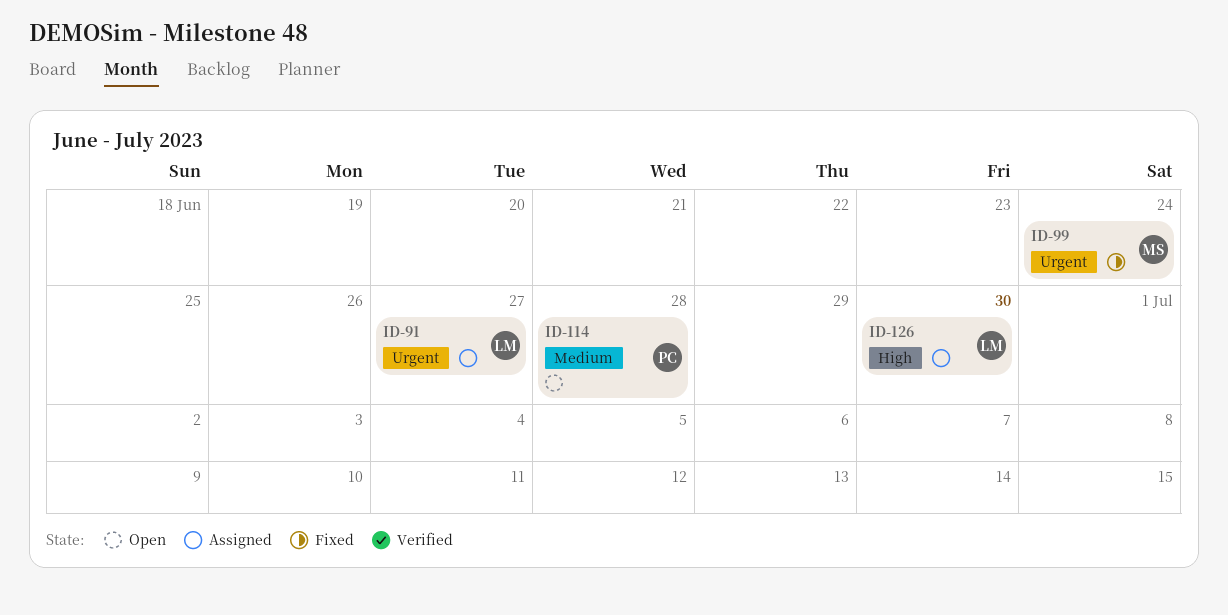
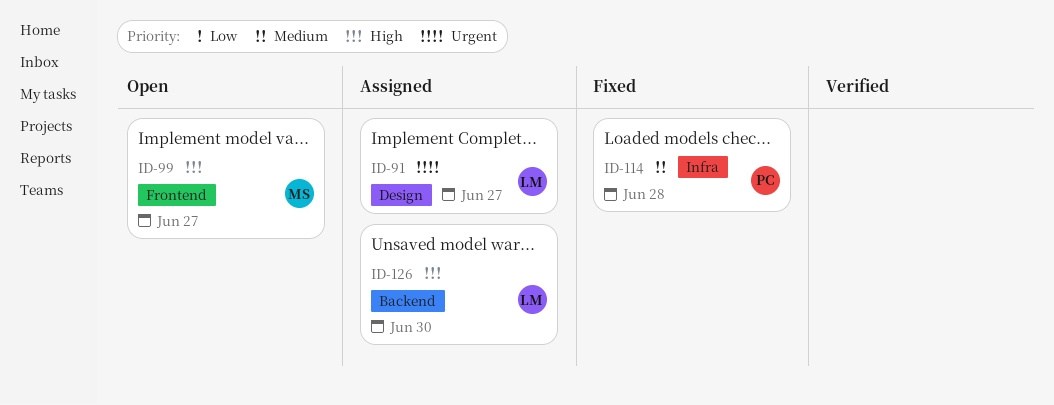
ID-99, status: Fixed -> Open
ID-99, priority: Urgent -> High
ID-99, due: Jun 24 -> Jun 27
ID-114, status: Open -> Fixed

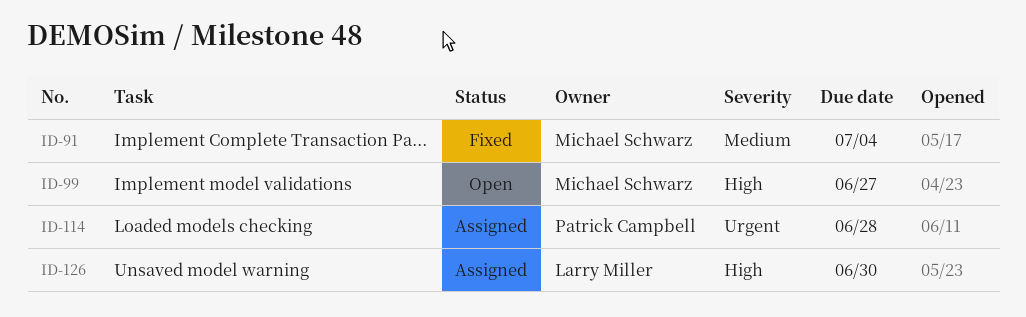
ID-91, status: Assigned -> Fixed
ID-91, owner: Larry Miller -> Michael Schwarz
ID-91, priority: Urgent -> Medium
ID-91, due: Jun 27 -> Jul 4
ID-114, status: Fixed -> Assigned
ID-114, priority: Medium -> Urgent

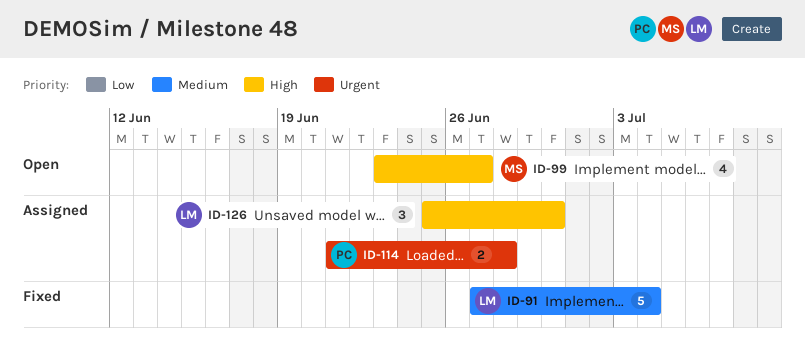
ID-91, owner: Michael Schwarz -> Larry Miller

